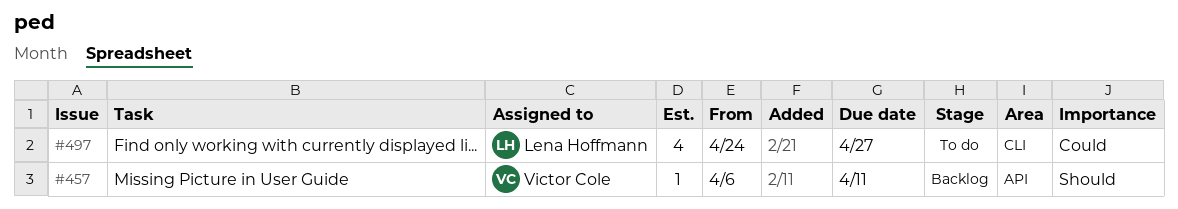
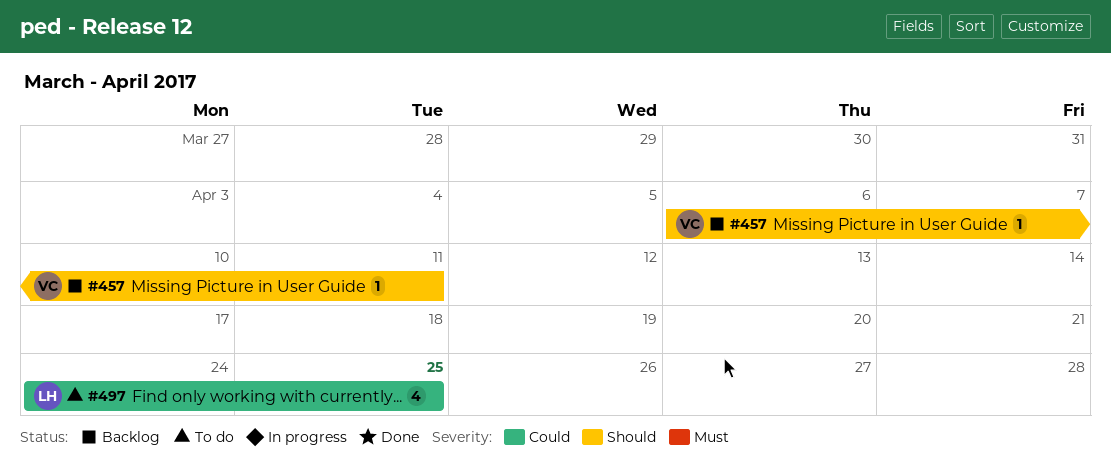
#497, due: Apr 27 -> Apr 25

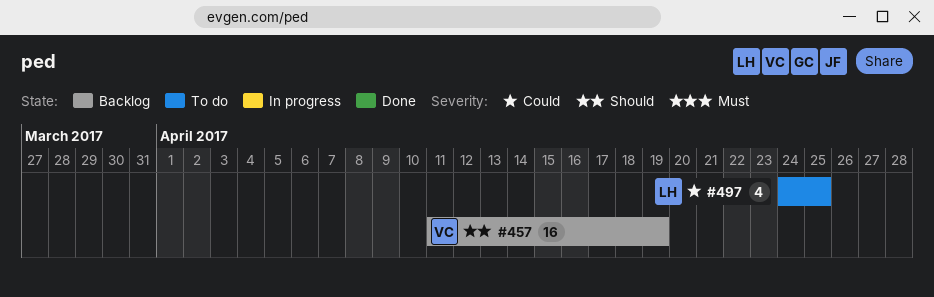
#457, estimate: 1 -> 16
#457, start: Apr 6 -> Apr 11
#457, due: Apr 11 -> Apr 19

